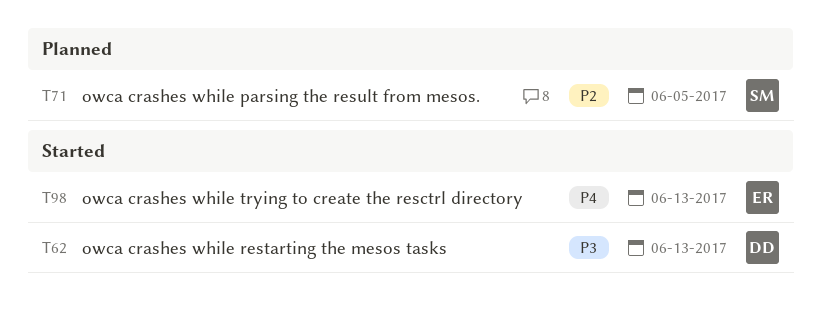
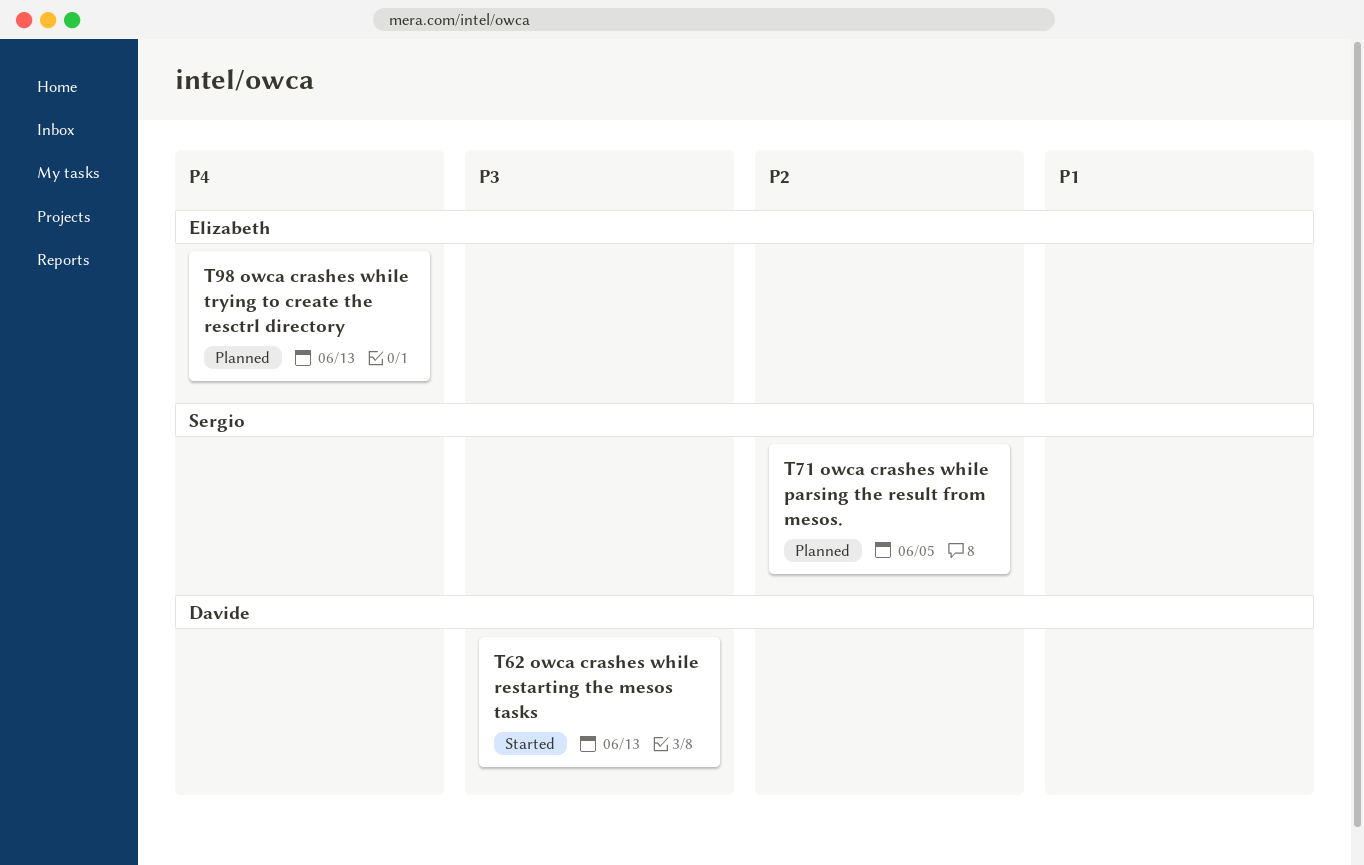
T98, status: Started -> Planned

